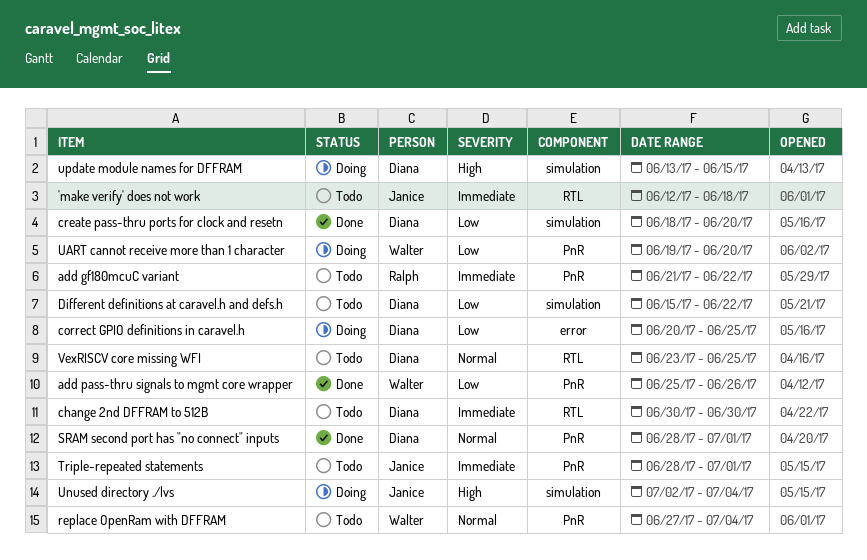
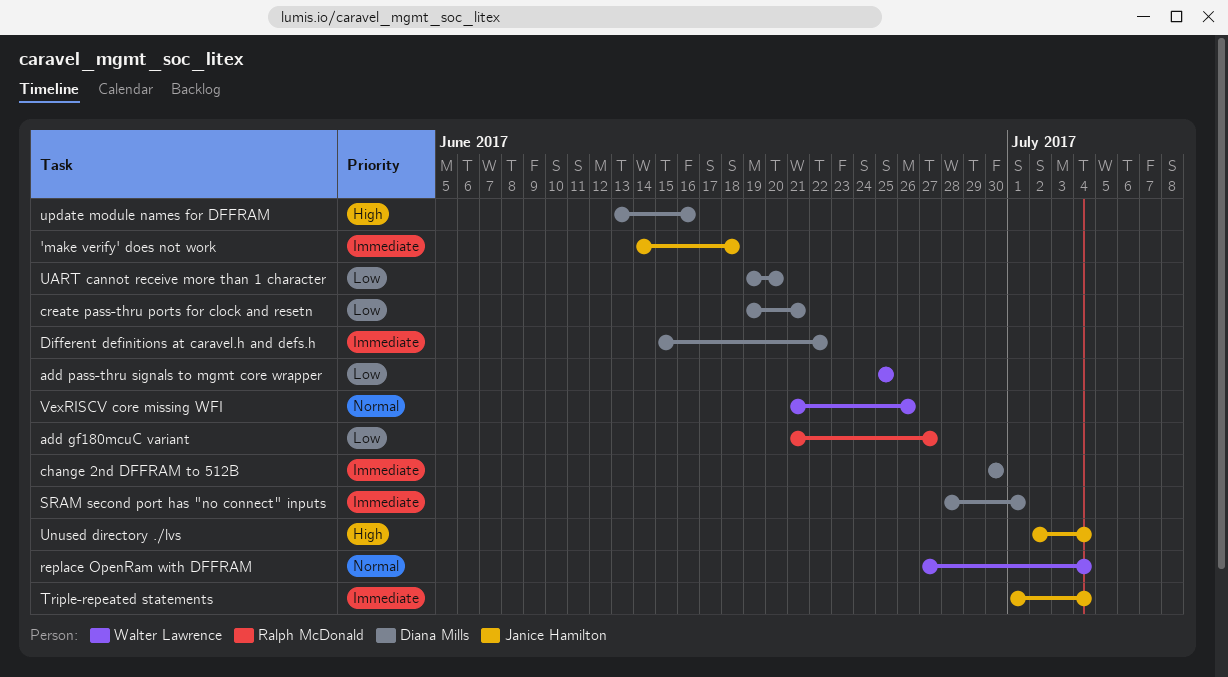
'make verify' does not work, start: Jun 12 -> Jun 14
add gf180mcuC variant, priority: Immediate -> Low
add gf180mcuC variant, due: Jun 22 -> Jun 27
add pass-thru signals to mgmt core wrapper, due: Jun 26 -> Jun 25
correct GPIO definitions in caravel.h: present -> none
create pass-thru ports for clock and resetn, start: Jun 18 -> Jun 19
create pass-thru ports for clock and resetn, due: Jun 20 -> Jun 21
Different definitions at caravel.h and defs.h, priority: Low -> Immediate
SRAM second port has "no connect" inputs, priority: Normal -> Immediate
Triple-repeated statements, start: Jun 28 -> Jul 1
Triple-repeated statements, due: Jul 1 -> Jul 4
UART cannot receive more than 1 character, owner: Walter Lawrence -> Diana Mills
update module names for DFFRAM, due: Jun 15 -> Jun 16
VexRISCV core missing WFI, owner: Diana Mills -> Walter Lawrence
VexRISCV core missing WFI, start: Jun 23 -> Jun 21
VexRISCV core missing WFI, due: Jun 25 -> Jun 26

